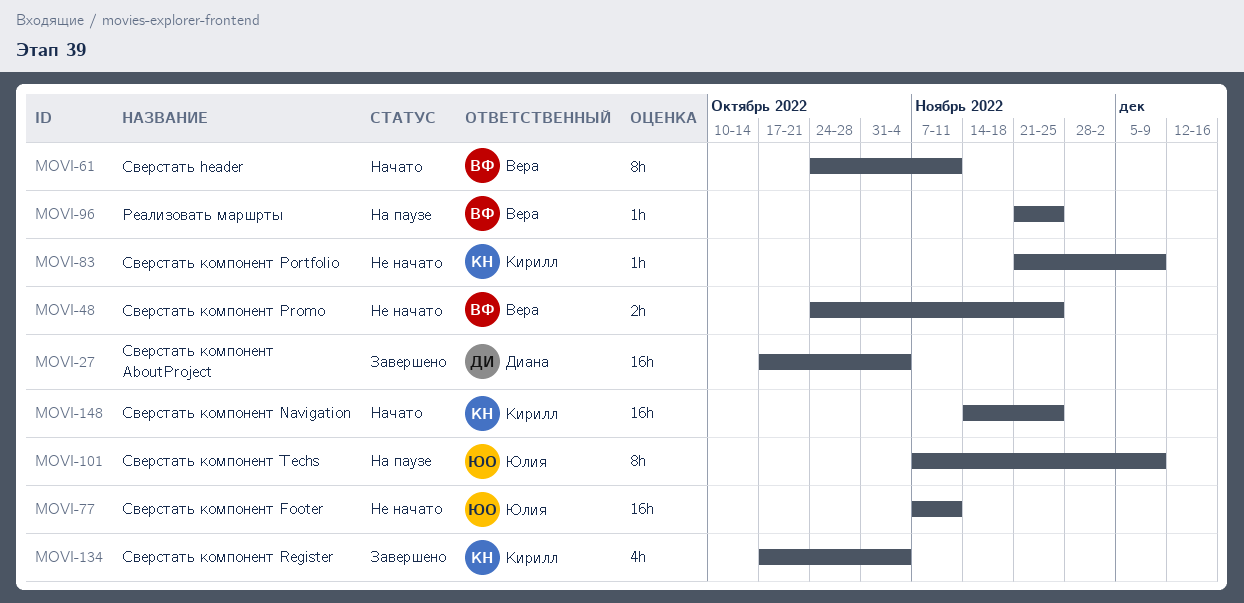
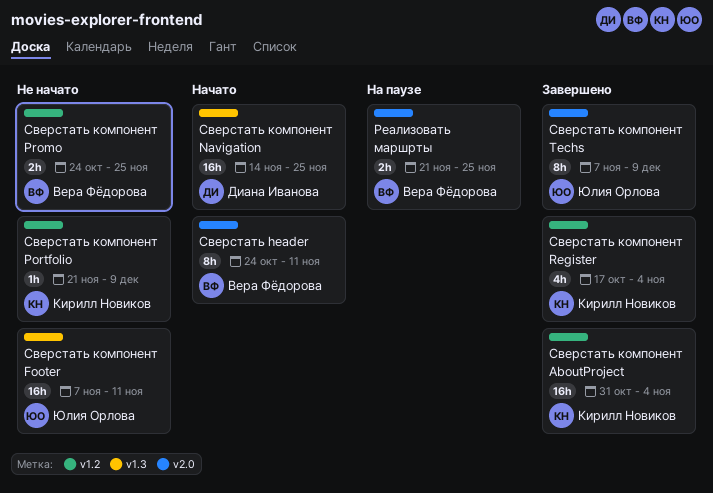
Реализовать маршрты, estimate: 1h -> 2h
Сверстать компонент AboutProject, owner: Диана Иванова -> Кирилл Новиков
Сверстать компонент AboutProject, start: Oct 17 -> Oct 31
Сверстать компонент Navigation, owner: Кирилл Новиков -> Диана Иванова
Сверстать компонент Techs, status: На паузе -> Завершено

